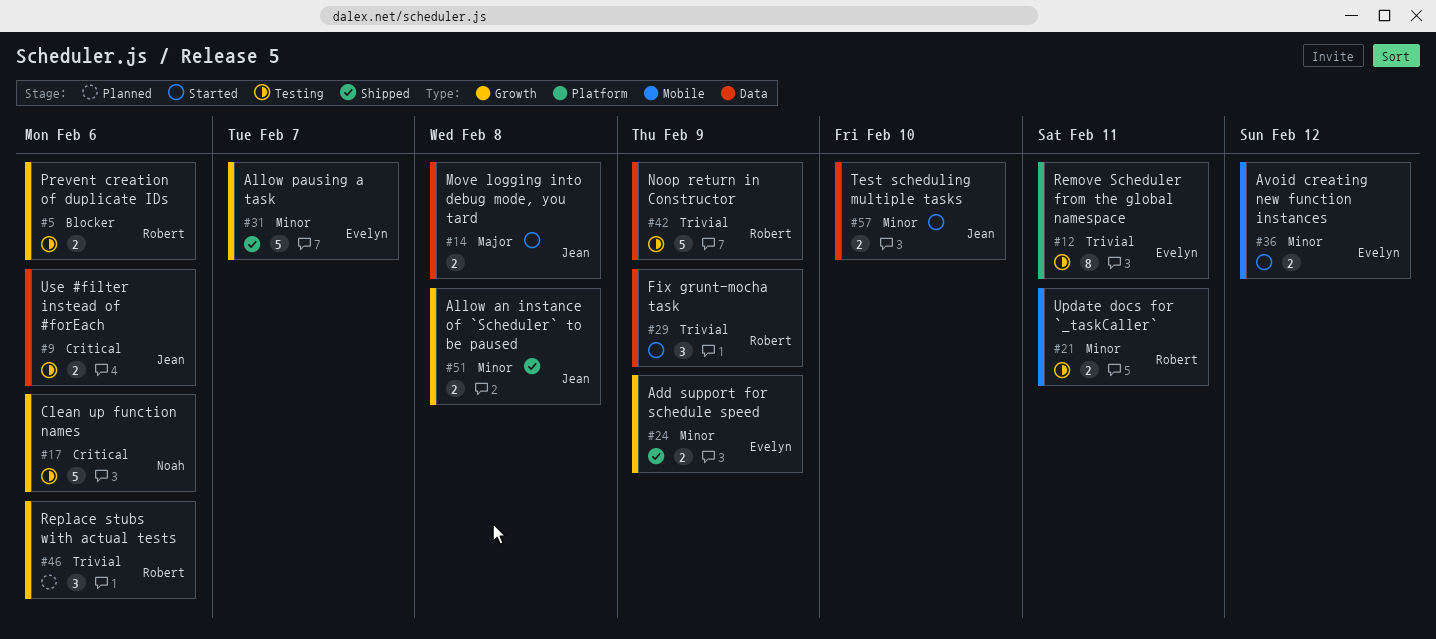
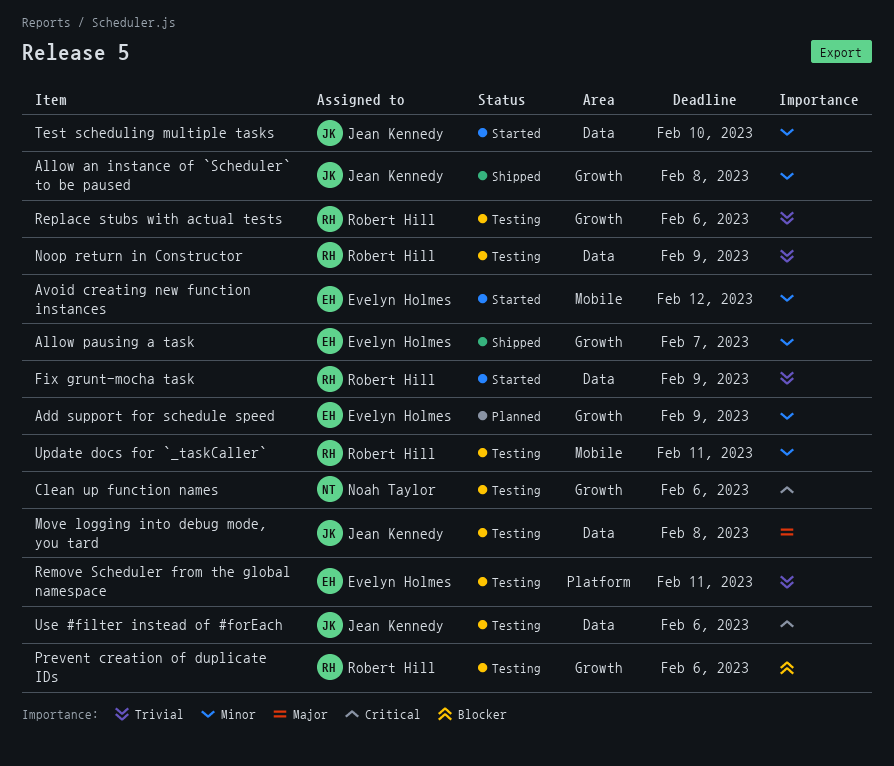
Add support for schedule speed, status: Shipped -> Planned
Move logging into debug mode, you tard, status: Started -> Testing
Replace stubs with actual tests, status: Planned -> Testing

